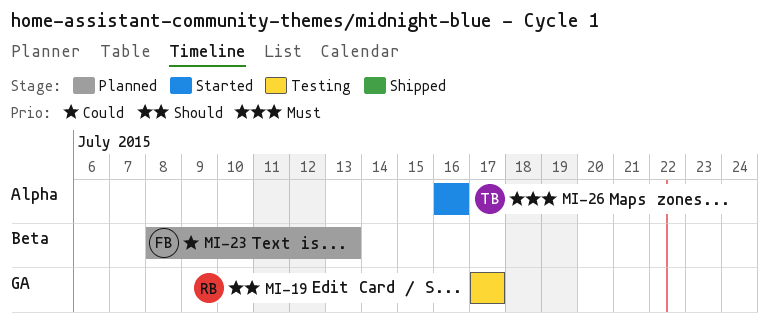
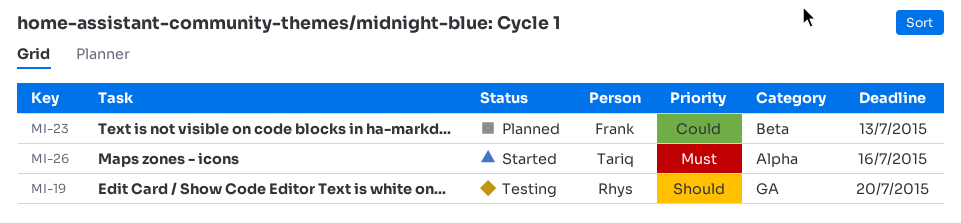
MI-19, due: Jul 17 -> Jul 20

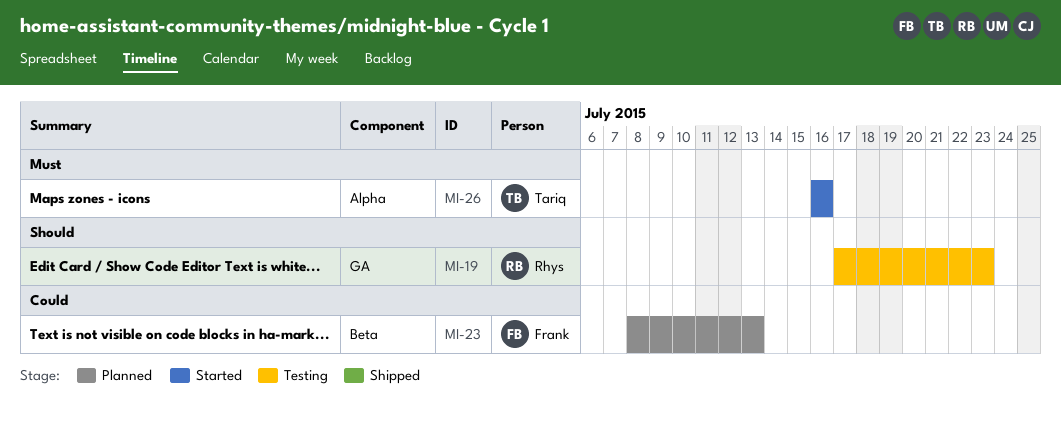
MI-19, due: Jul 20 -> Jul 23

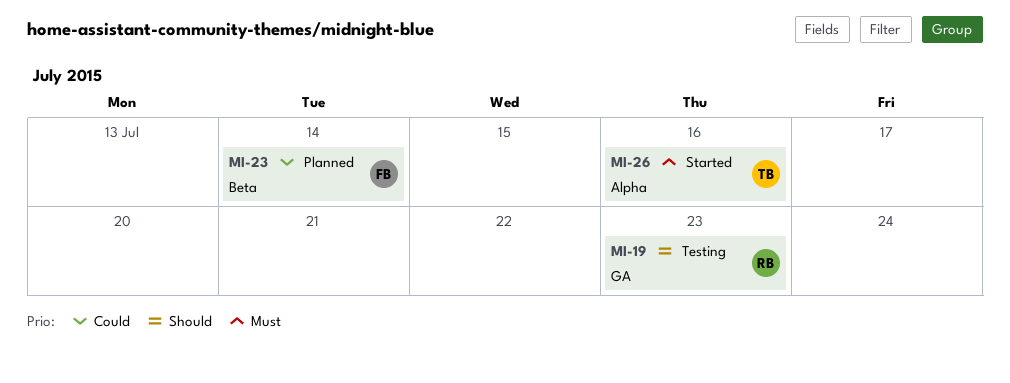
MI-23, due: Jul 13 -> Jul 14

